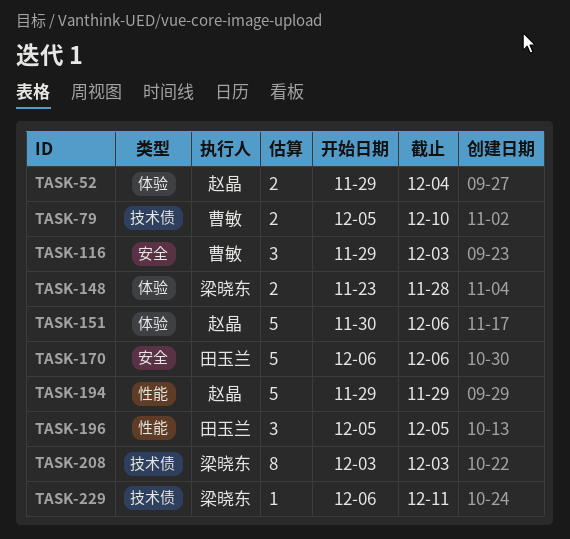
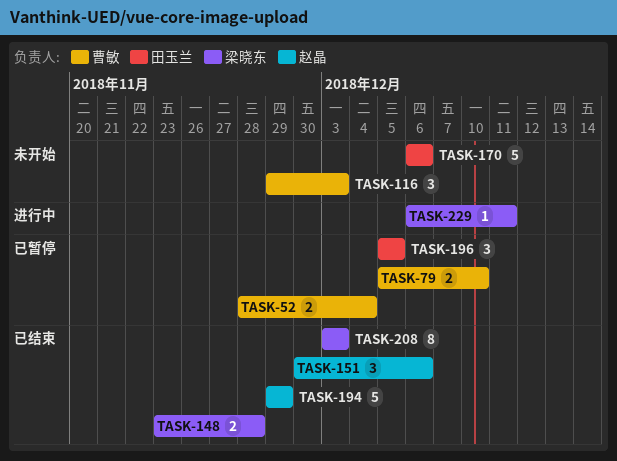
TASK-52, owner: 赵晶 -> 曹敏
TASK-52, start: Nov 29 -> Nov 28
TASK-151, estimate: 5 -> 3

